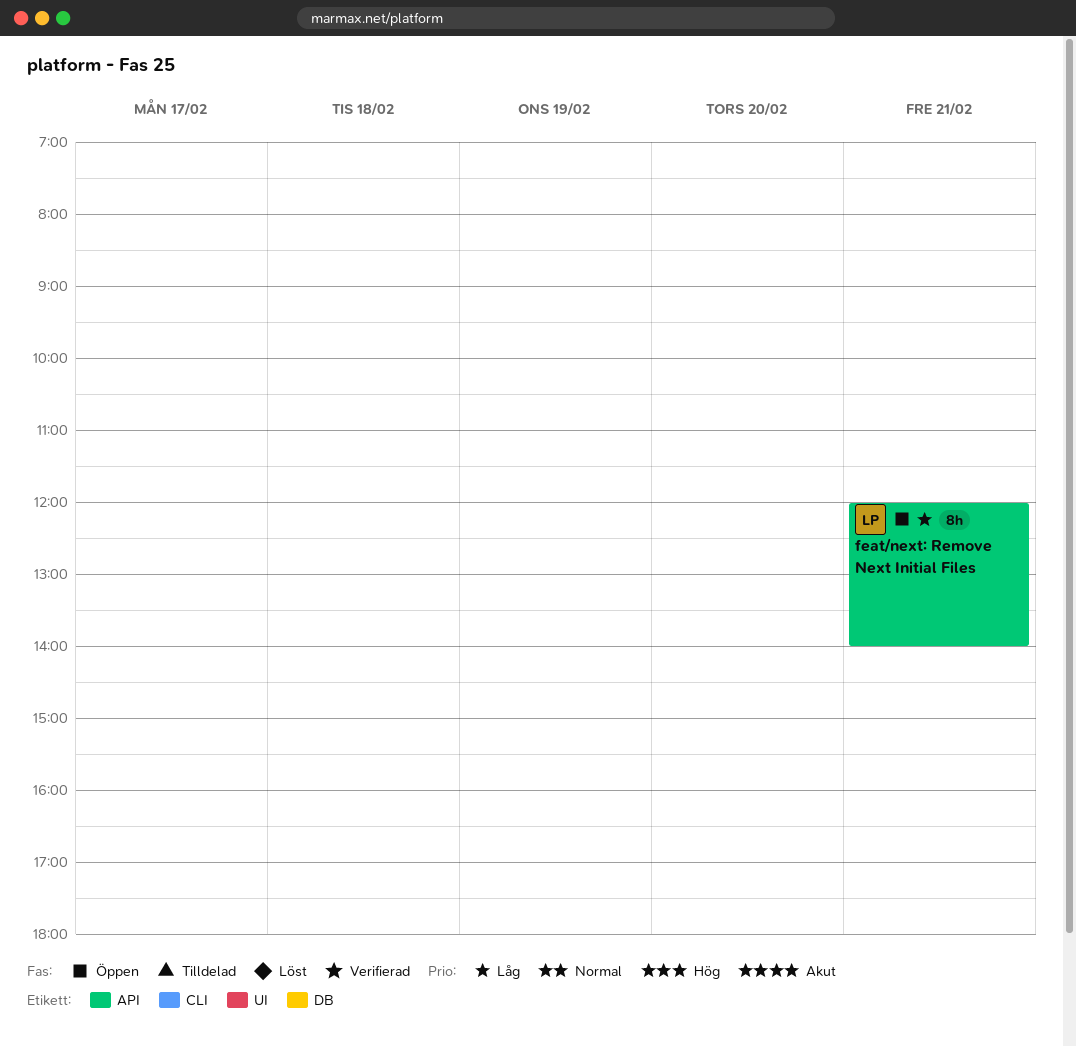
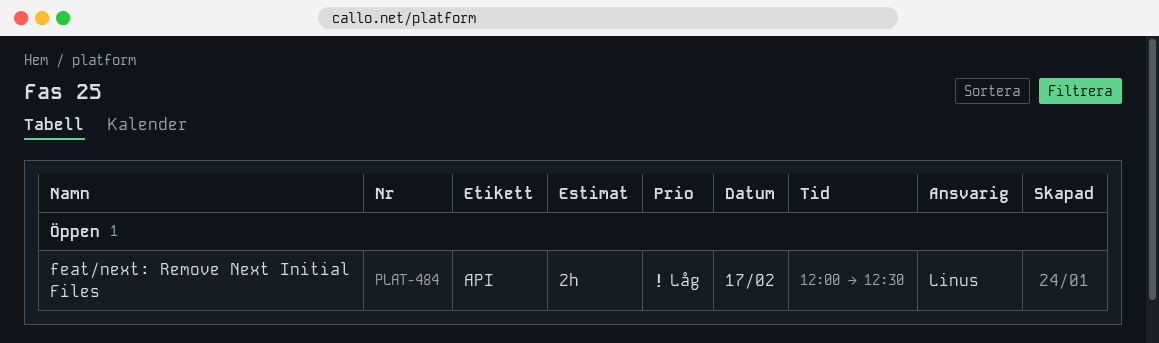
feat/next: Remove Next Initial Files, estimate: 8h -> 2h
feat/next: Remove Next Initial Files, day: Feb 21 -> Feb 17
feat/next: Remove Next Initial Files, ends: 14:00 -> 12:30

